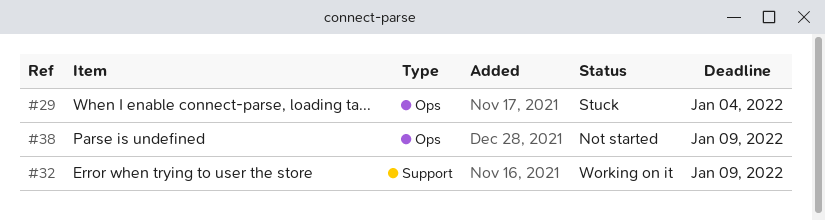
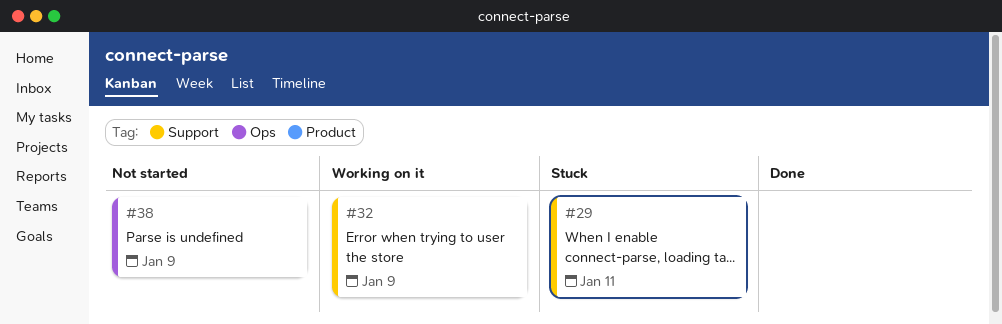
#29, label: Ops -> Support
#29, due: Jan 4 -> Jan 11

